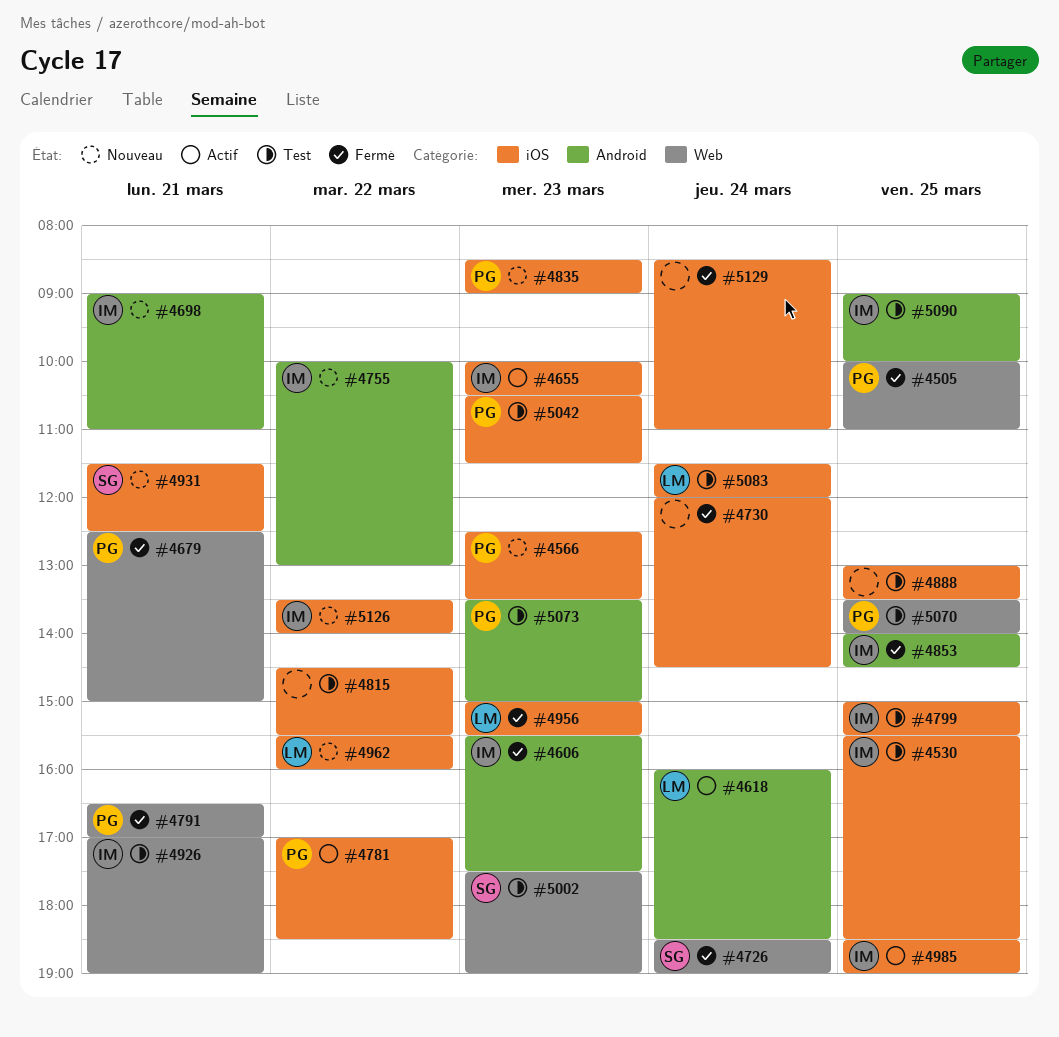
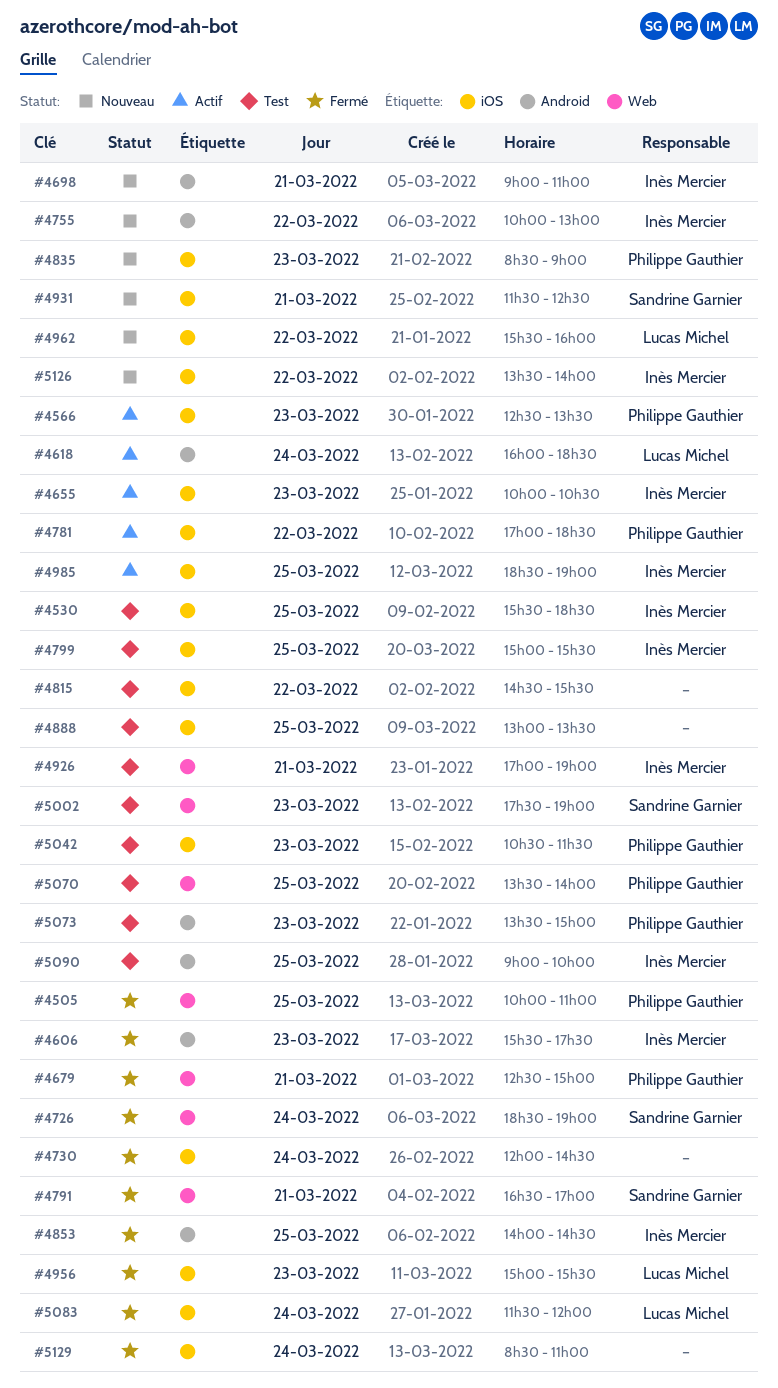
#4566, status: Nouveau -> Actif
#4791, owner: Philippe Gauthier -> Sandrine Garnier
#5083, status: Test -> Fermé

